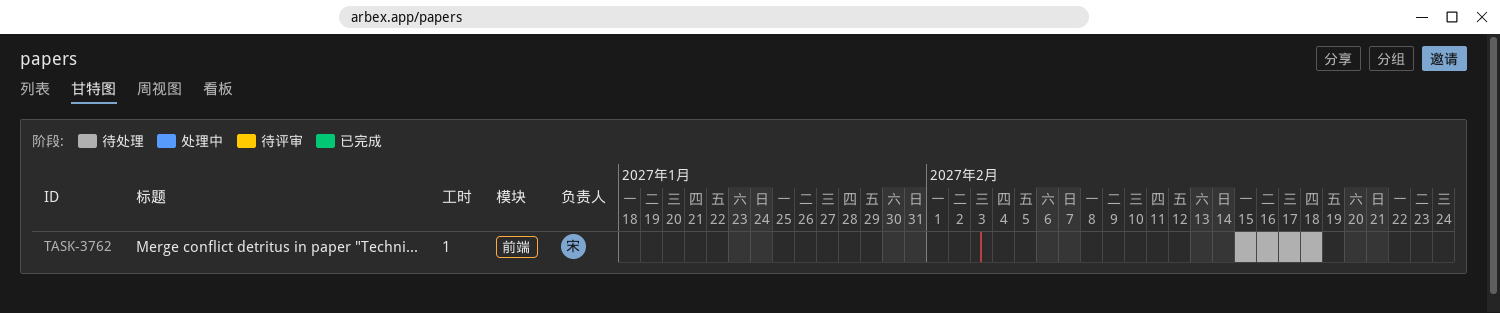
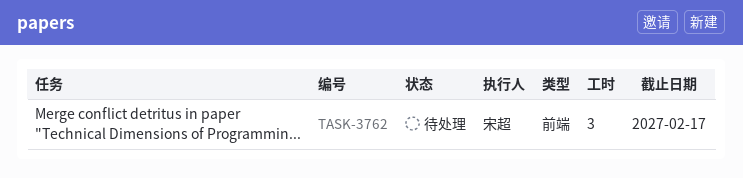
TASK-3762, estimate: 1 -> 3
TASK-3762, due: Feb 18 -> Feb 17

